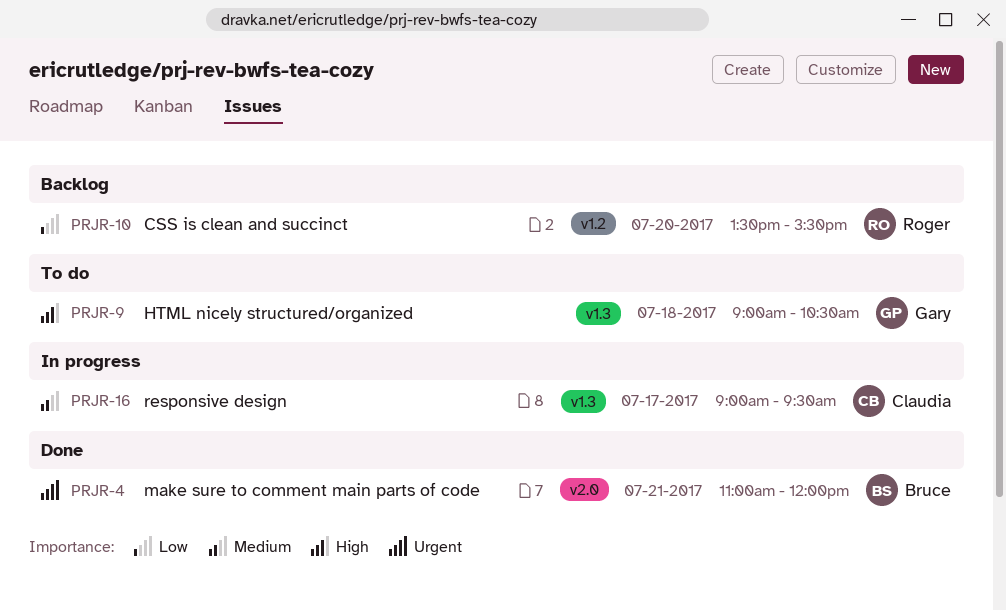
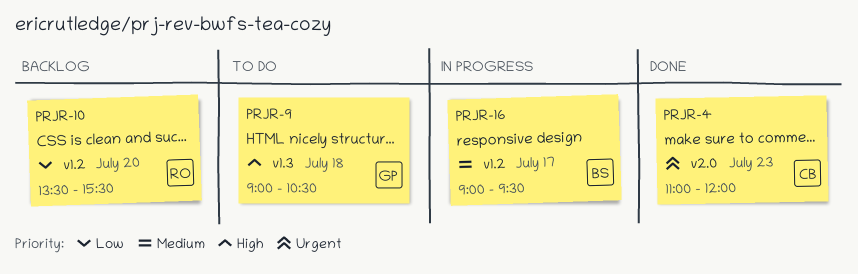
PRJR-4, owner: Bruce -> Claudia
PRJR-4, day: Jul 21 -> Jul 23
PRJR-16, owner: Claudia -> Bruce
PRJR-16, label: v1.3 -> v1.2

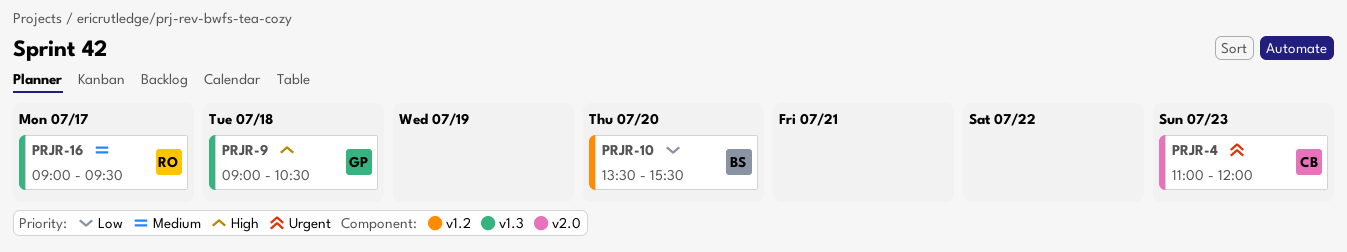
PRJR-10, owner: RO -> BS
PRJR-16, owner: BS -> RO
PRJR-16, label: v1.2 -> v1.3

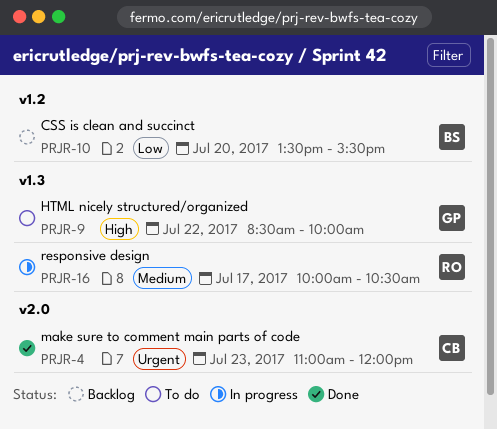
PRJR-9, day: Jul 18 -> Jul 22
PRJR-9, begins: 09:00 -> 08:30
PRJR-9, ends: 10:30 -> 10:00
PRJR-16, begins: 09:00 -> 10:00
PRJR-16, ends: 09:30 -> 10:30

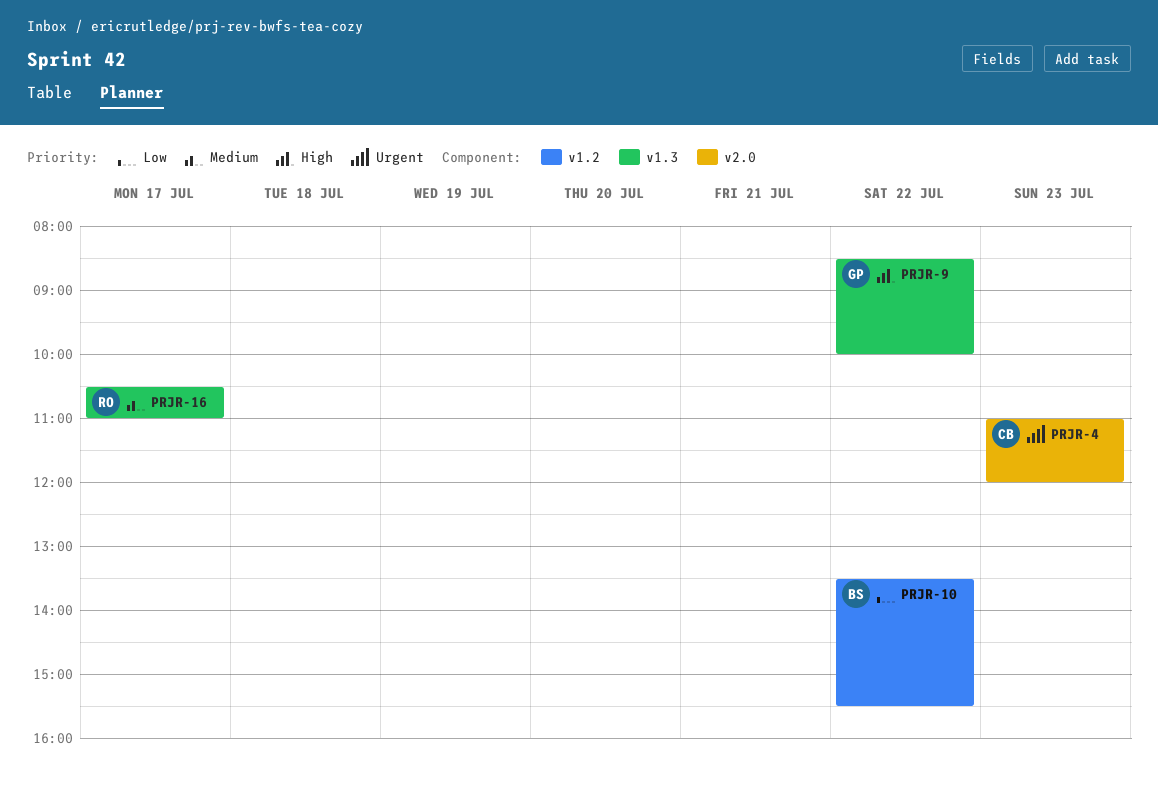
PRJR-10, day: Jul 20 -> Jul 22
PRJR-16, begins: 10:00 -> 10:30
PRJR-16, ends: 10:30 -> 11:00

